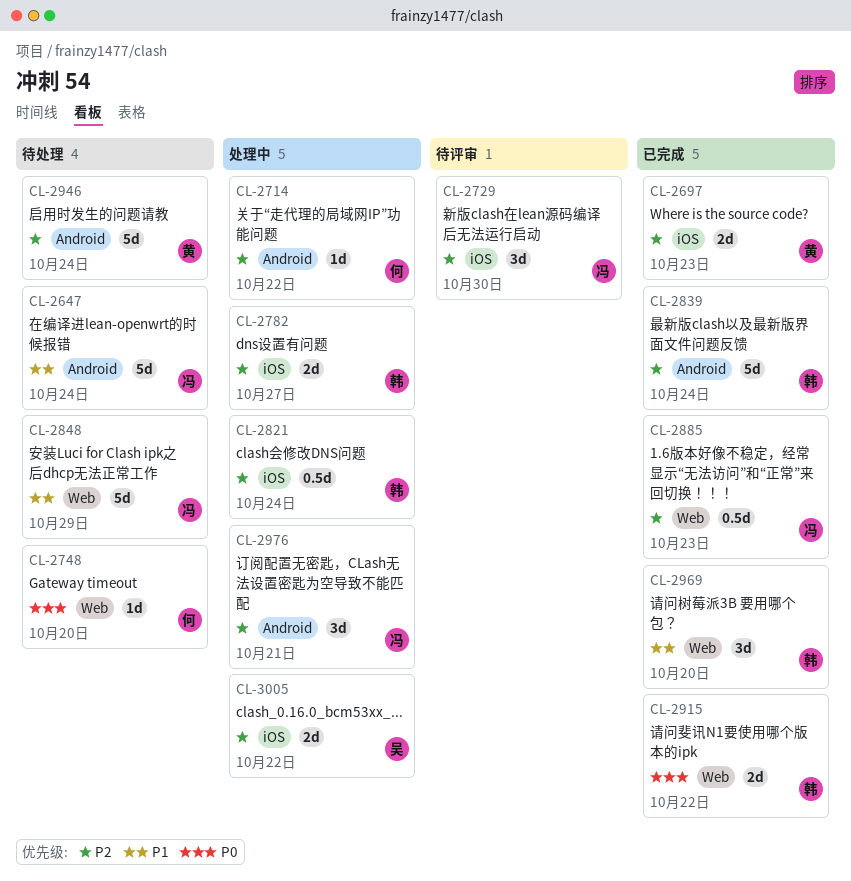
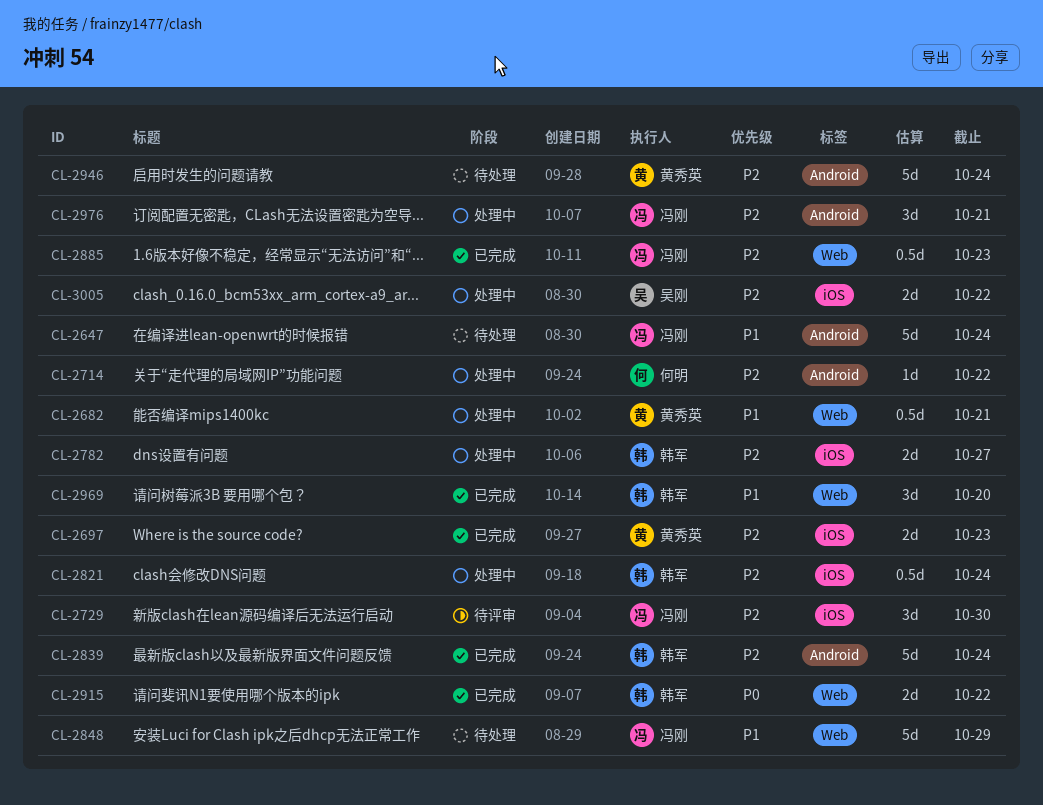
CL-2682: none -> present
CL-2748: present -> none

